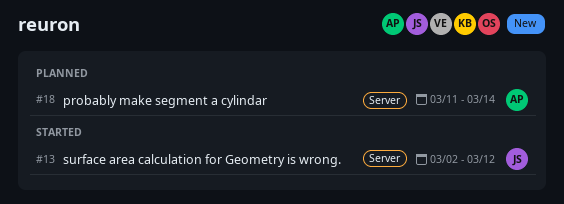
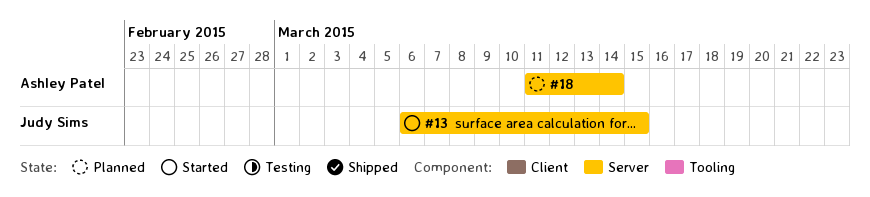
#13, start: Mar 2 -> Mar 6
#13, due: Mar 12 -> Mar 15

